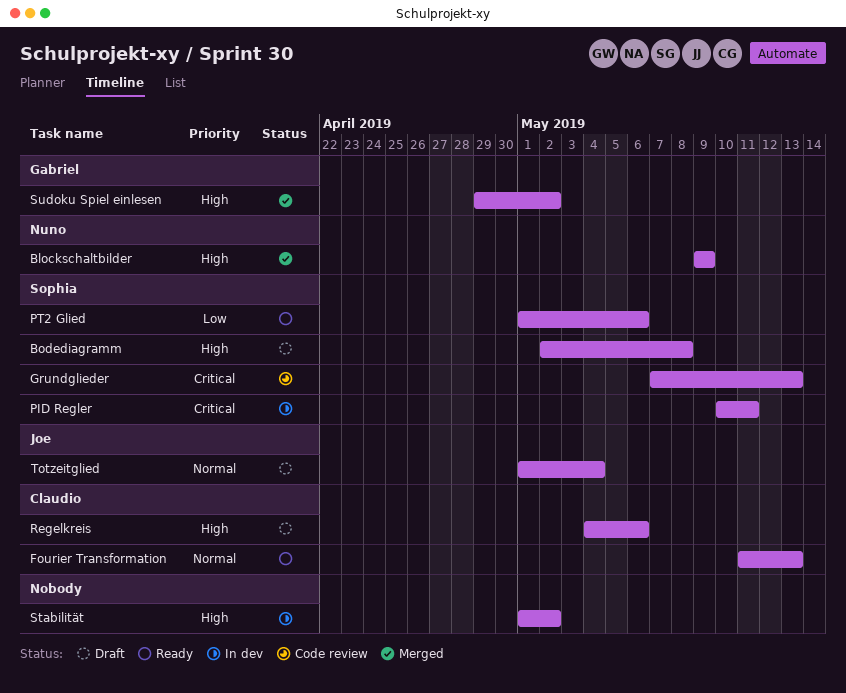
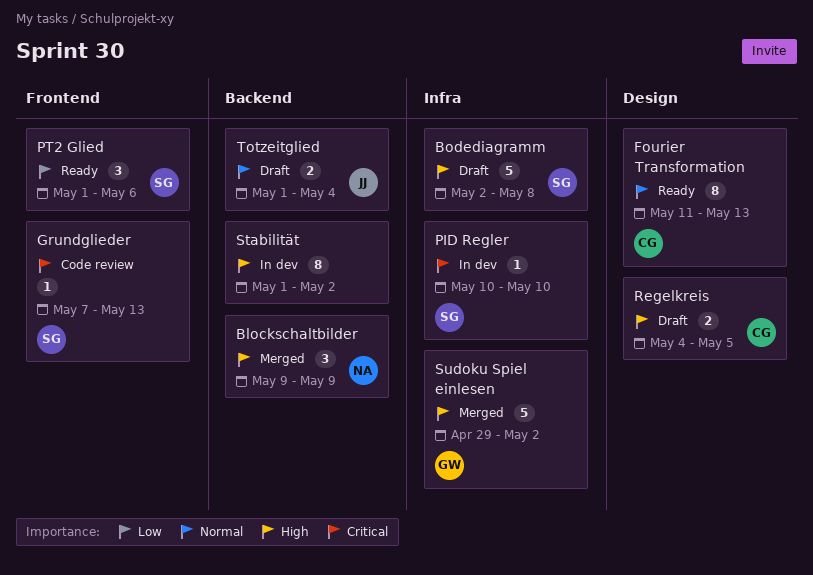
PID Regler, due: May 11 -> May 10
Regelkreis, due: May 6 -> May 5

